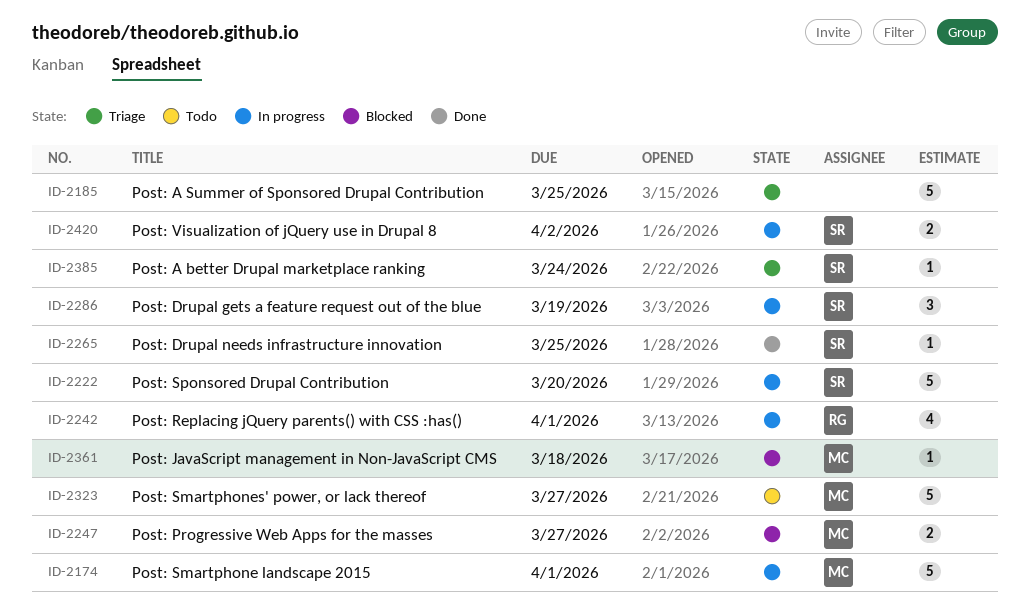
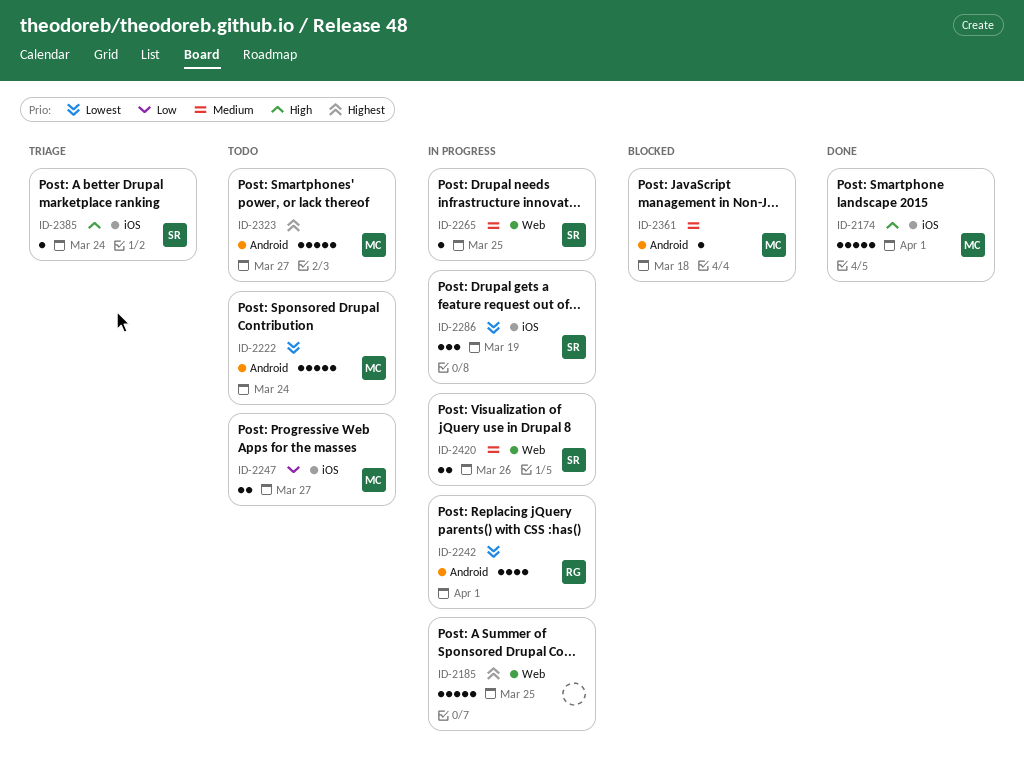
ID-2174, status: In progress -> Done
ID-2185, status: Triage -> In progress
ID-2222, status: In progress -> Todo
ID-2222, owner: SR -> MC
ID-2222, due: Mar 20 -> Mar 24
ID-2247, status: Blocked -> Todo
ID-2265, status: Done -> In progress
ID-2420, due: Apr 2 -> Mar 26

